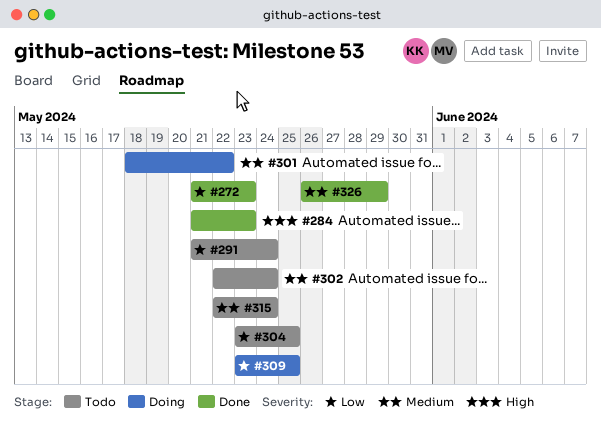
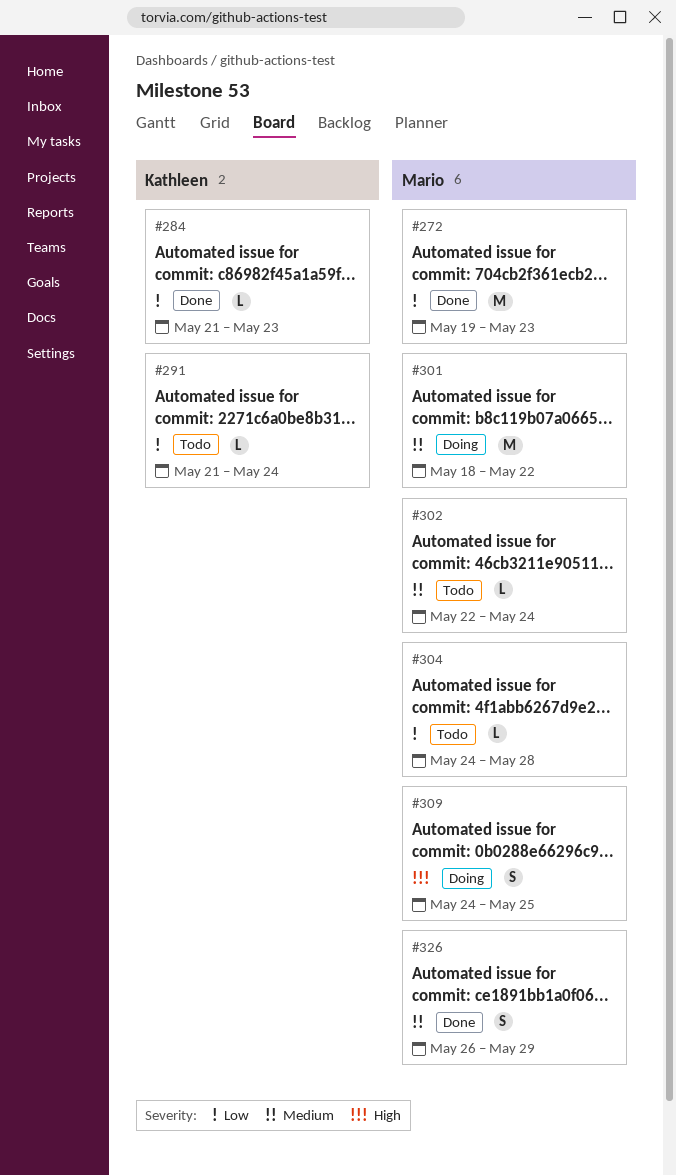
#272, start: May 21 -> May 19
#284, priority: High -> Low
#304, start: May 23 -> May 24
#304, due: May 25 -> May 28
#309, priority: Low -> High
#309, start: May 23 -> May 24
#315: present -> none

